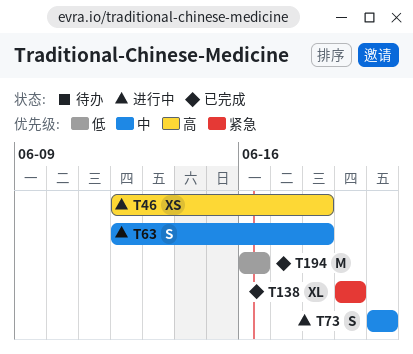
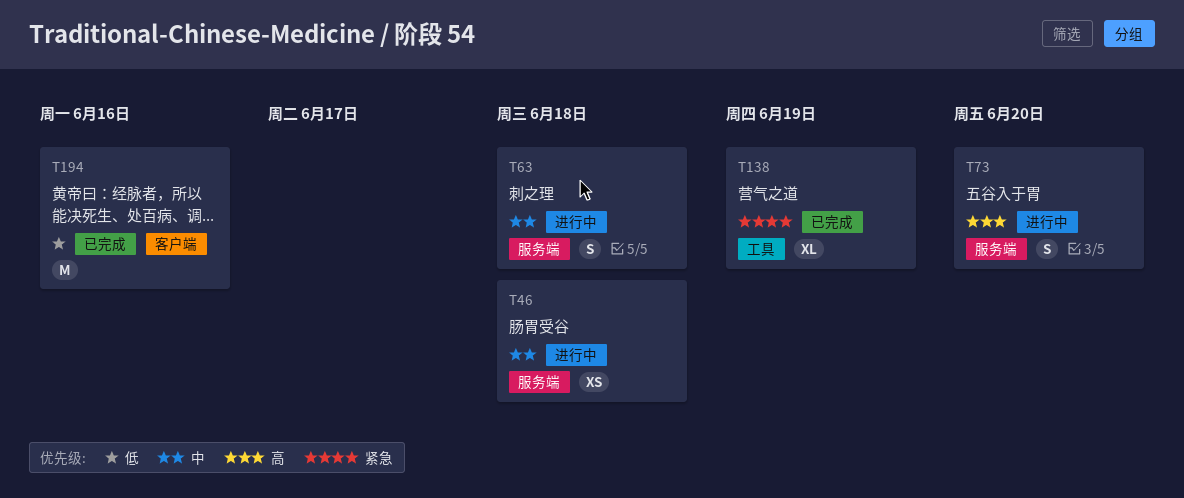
T46, priority: 高 -> 中
T73, priority: 中 -> 高

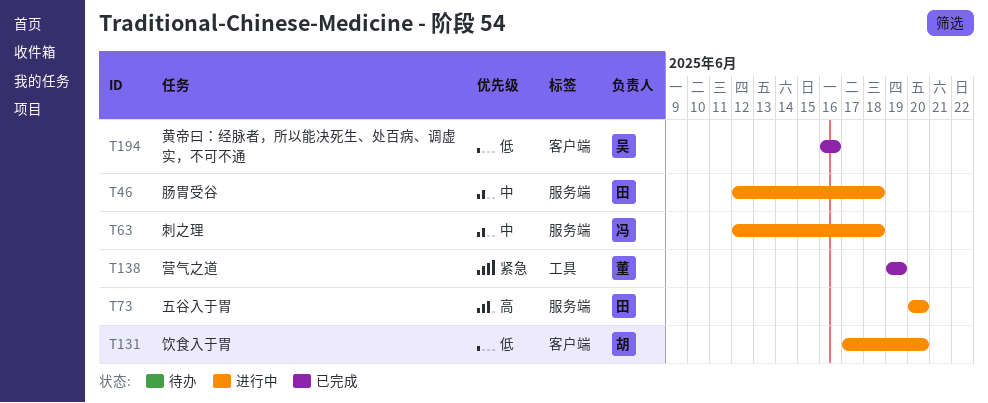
T131: none -> present

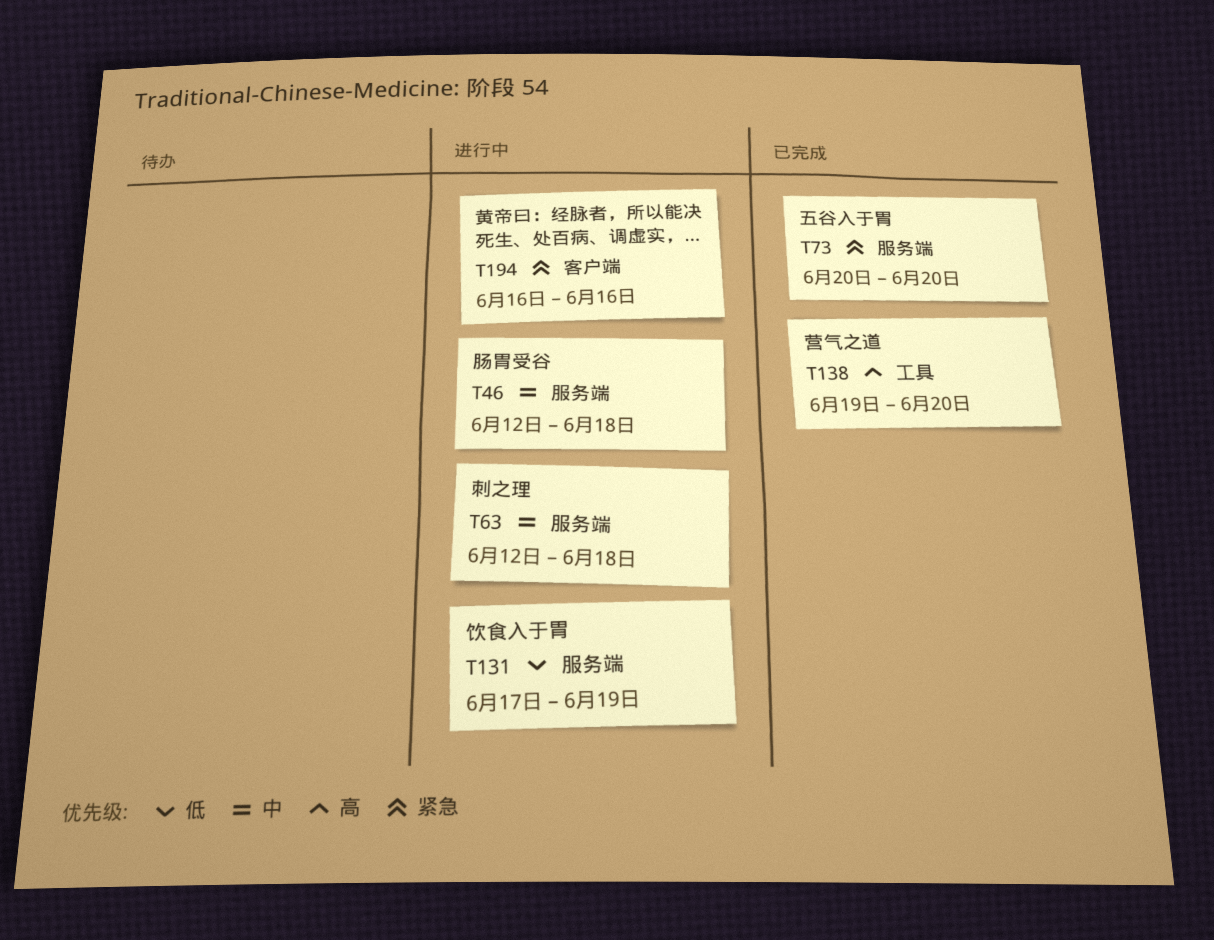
T73, status: 进行中 -> 已完成
T73, priority: 高 -> 紧急
T131, label: 客户端 -> 服务端
T131, due: Jun 20 -> Jun 19
T138, priority: 紧急 -> 高
T138, due: Jun 19 -> Jun 20
T194, status: 已完成 -> 进行中
T194, priority: 低 -> 紧急

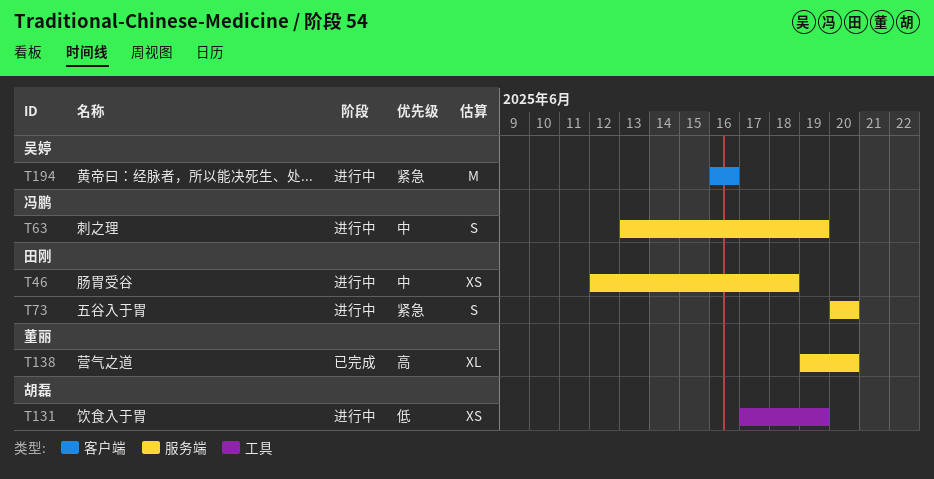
T63, start: Jun 12 -> Jun 13
T63, due: Jun 18 -> Jun 19
T73, status: 已完成 -> 进行中
T131, label: 服务端 -> 工具
T138, label: 工具 -> 服务端

